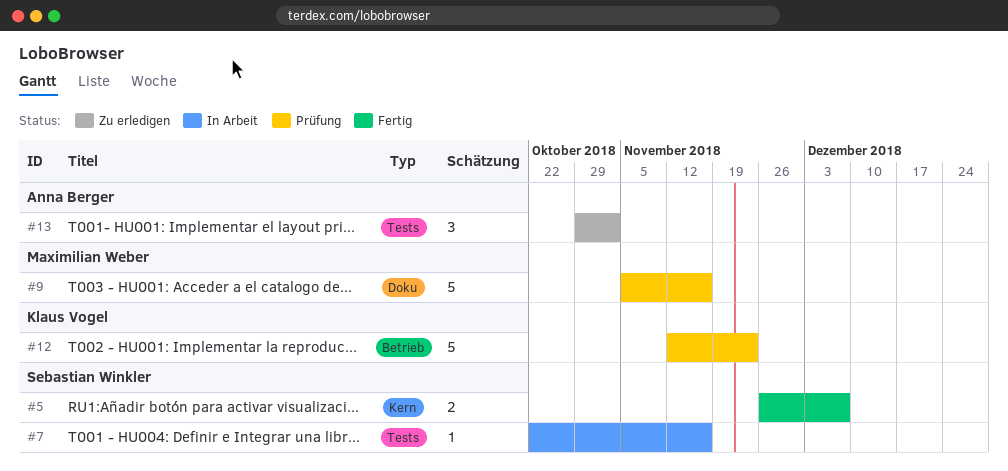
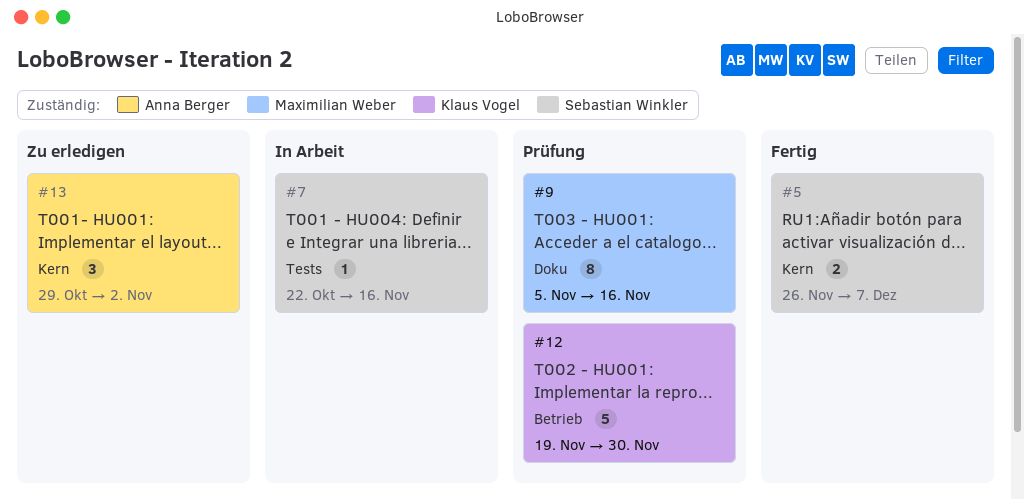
#9, estimate: 5 -> 8
#12, start: Nov 12 -> Nov 19
#12, due: Nov 23 -> Nov 30
#13, label: Tests -> Kern

